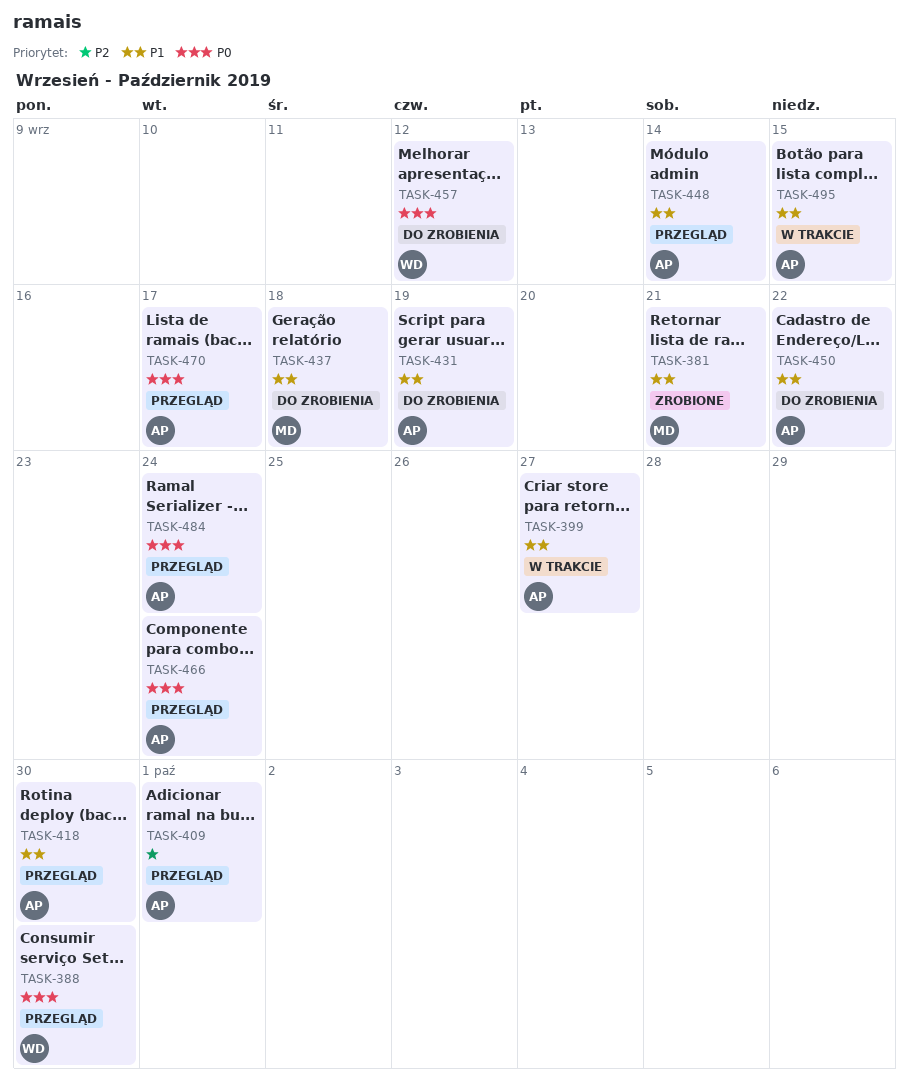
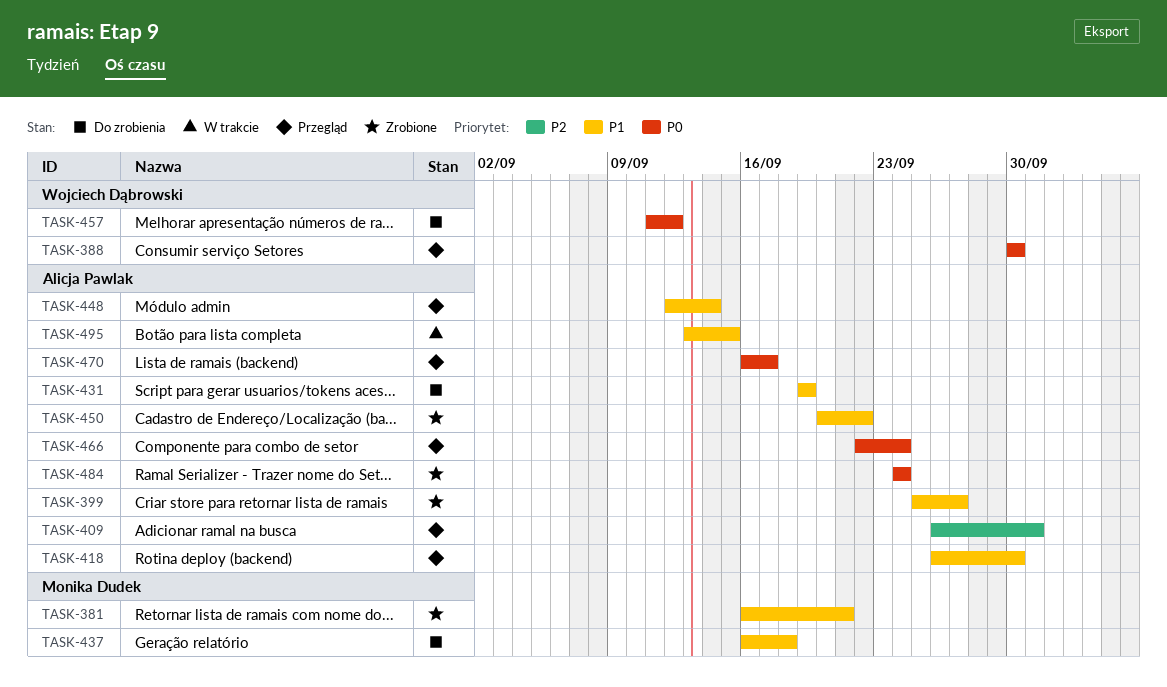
TASK-399, status: W trakcie -> Zrobione
TASK-450, status: Do zrobienia -> Zrobione
TASK-484, status: Przegląd -> Zrobione

